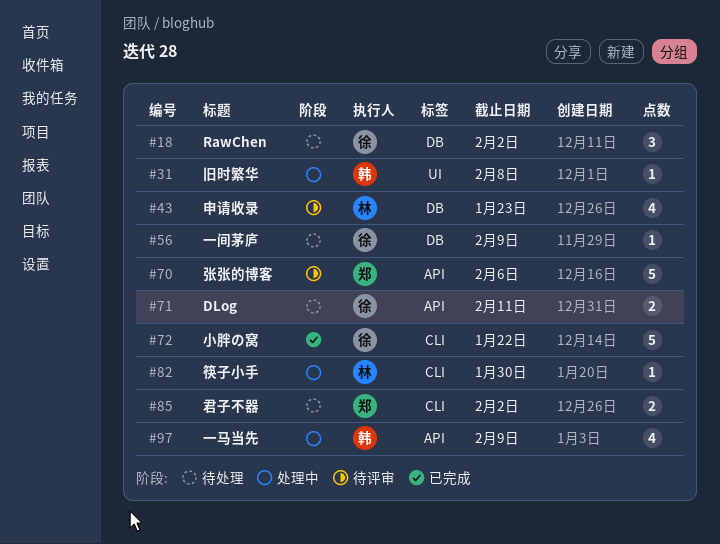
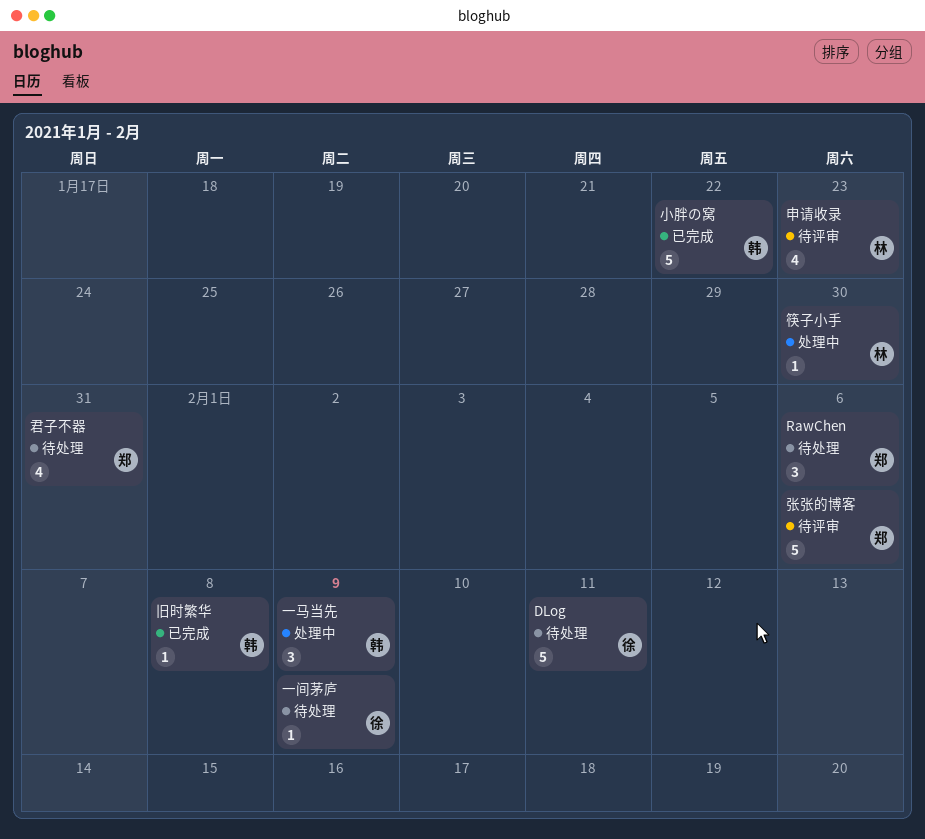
DLog, estimate: 2 -> 5
RawChen, owner: 徐 -> 郑
RawChen, due: Feb 2 -> Feb 6
一马当先, estimate: 4 -> 3
君子不器, estimate: 2 -> 4
君子不器, due: Feb 2 -> Jan 31
小胖の窝, owner: 徐 -> 韩
旧时繁华, status: 处理中 -> 已完成

